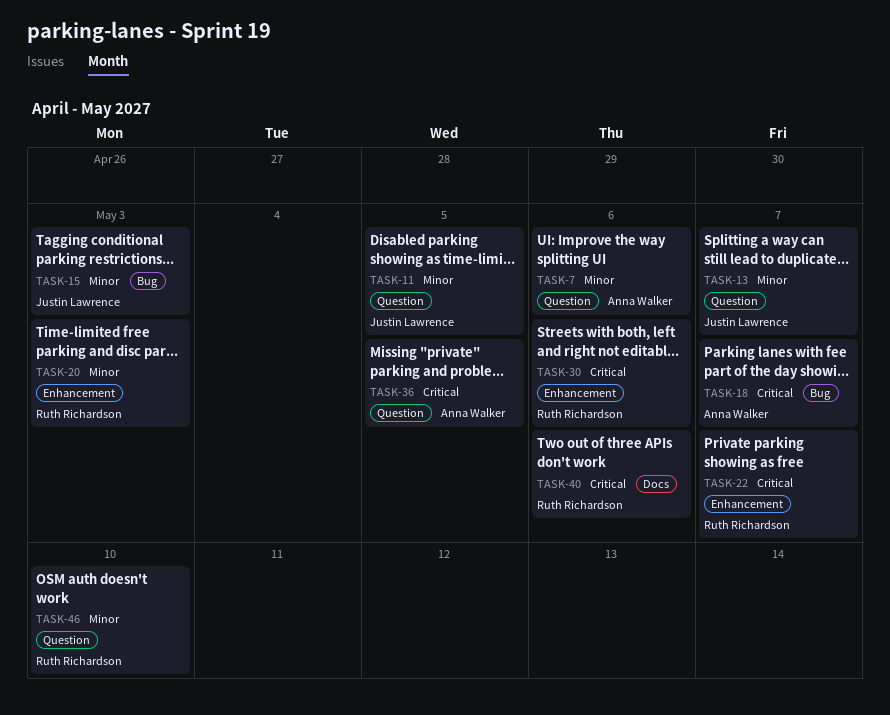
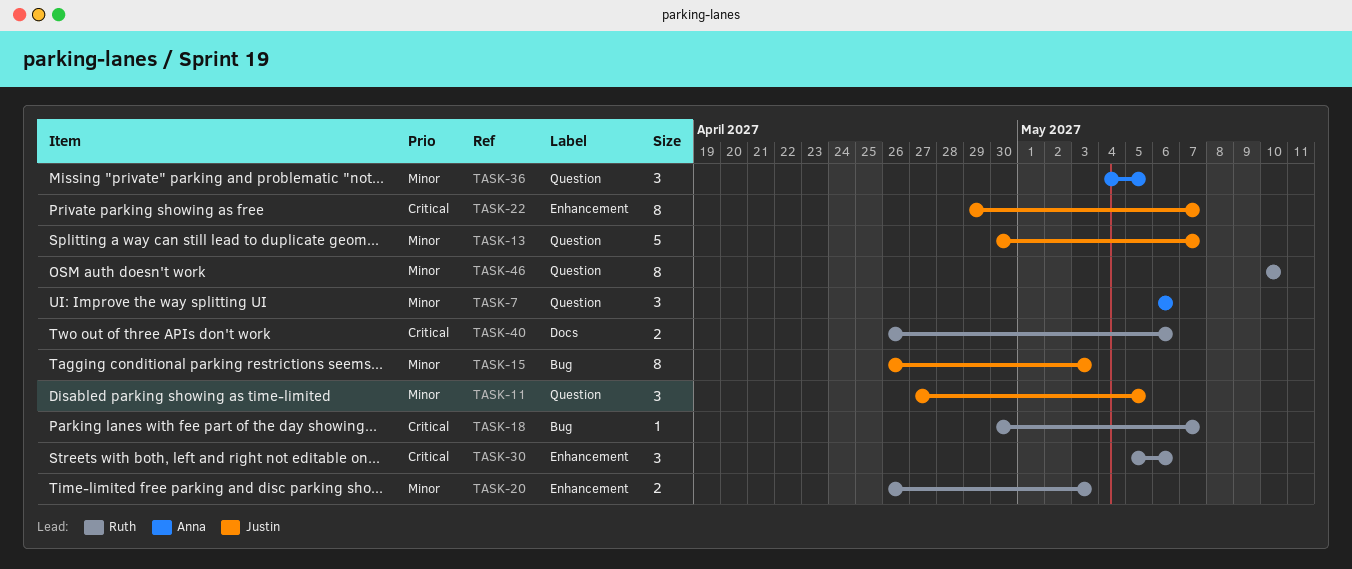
TASK-18, owner: Anna Walker -> Ruth Richardson
TASK-22, owner: Ruth Richardson -> Justin Lawrence
TASK-36, priority: Critical -> Minor

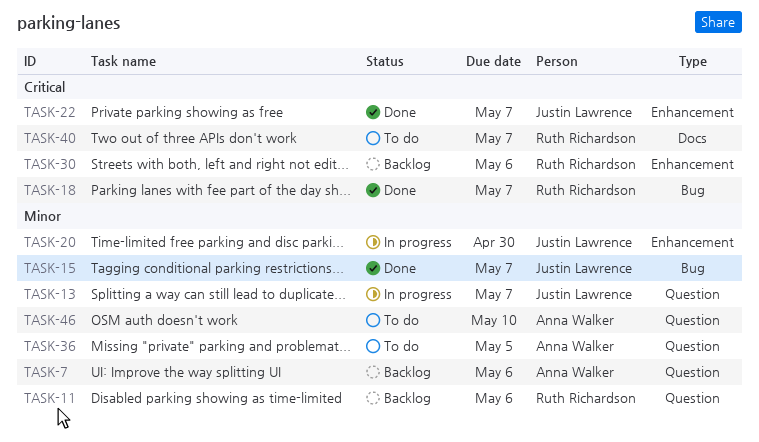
TASK-11, owner: Justin Lawrence -> Ruth Richardson
TASK-11, due: May 5 -> May 6
TASK-15, due: May 3 -> May 7
TASK-20, owner: Ruth Richardson -> Justin Lawrence
TASK-20, due: May 3 -> Apr 30
TASK-40, due: May 6 -> May 7
TASK-46, owner: Ruth Richardson -> Anna Walker

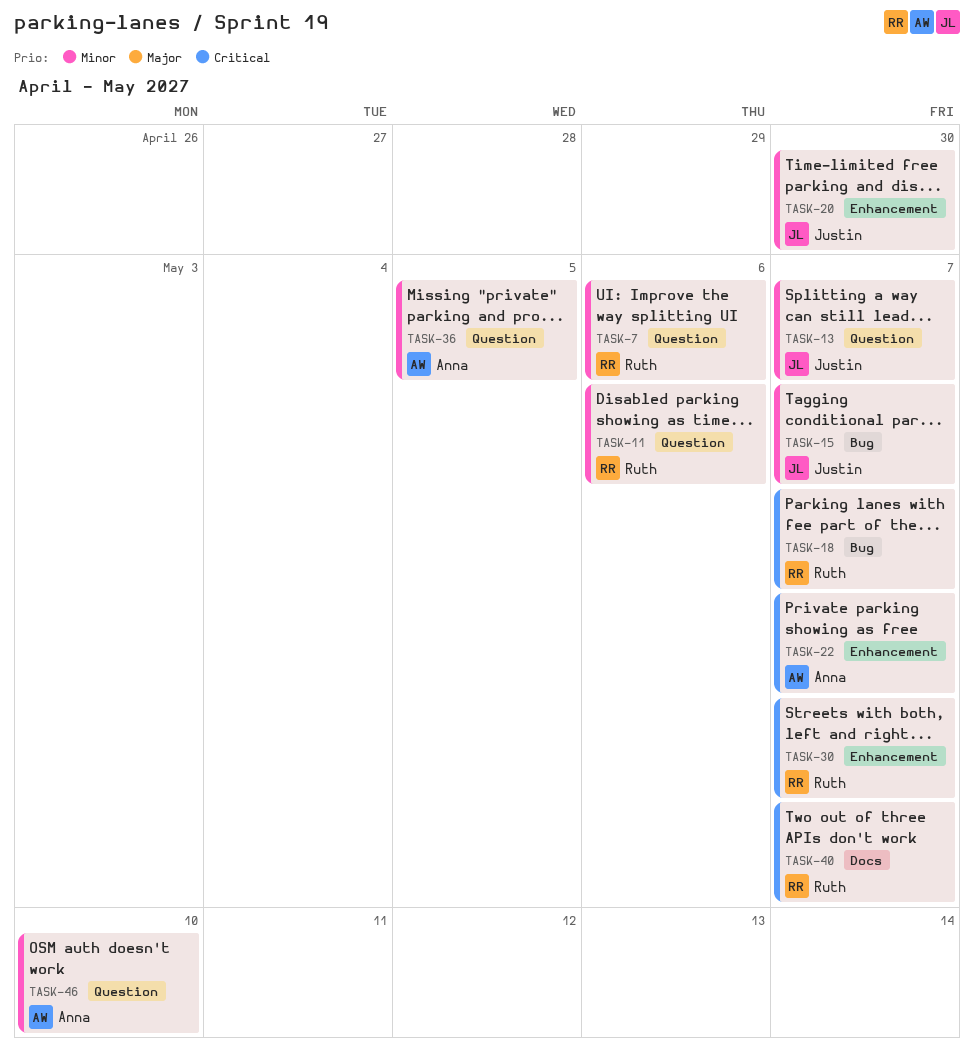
TASK-7, owner: Anna Walker -> Ruth Richardson
TASK-22, owner: Justin Lawrence -> Anna Walker
TASK-30, due: May 6 -> May 7

